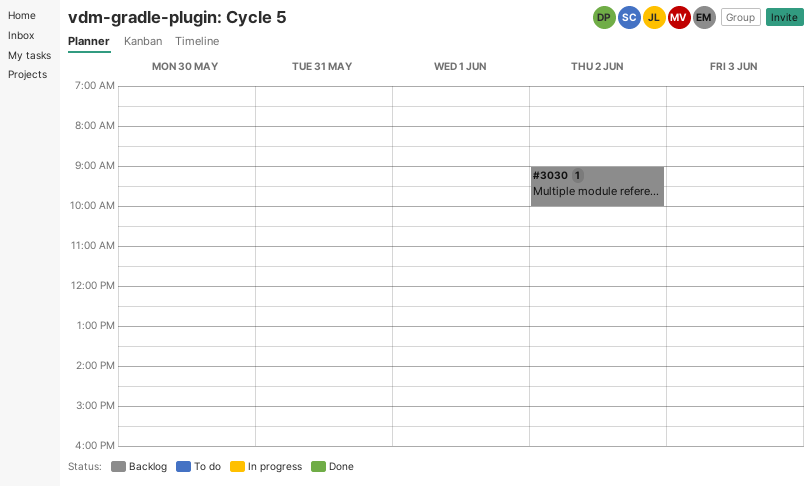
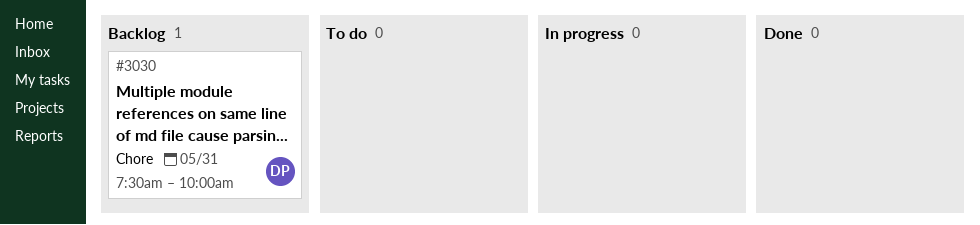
#3030, day: Jun 2 -> May 31
#3030, begins: 09:00 -> 07:30

